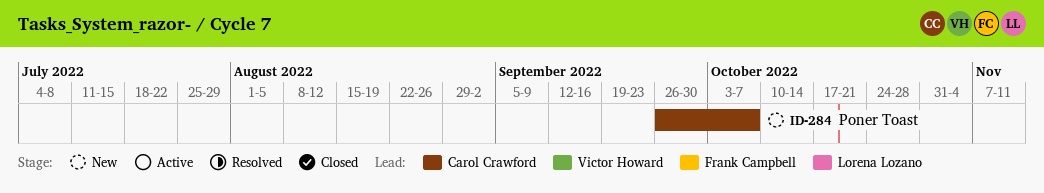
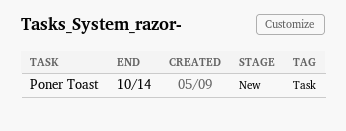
Poner Toast, due: Oct 7 -> Oct 14

